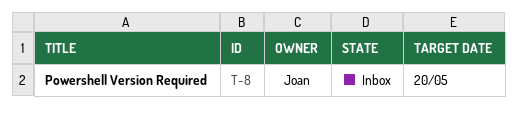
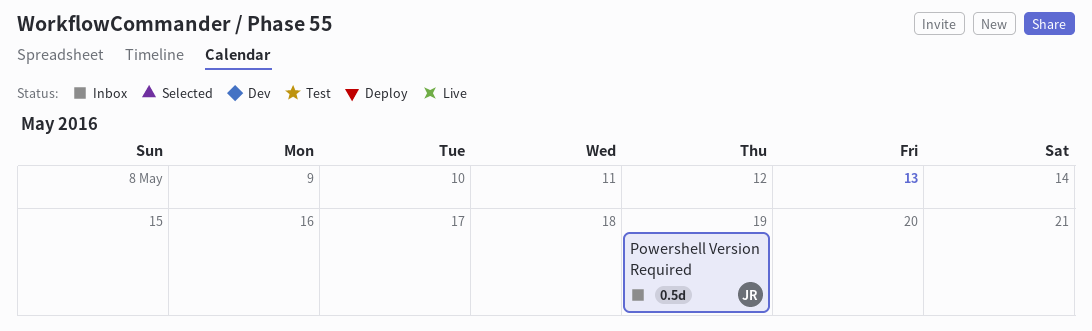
Powershell Version Required, due: May 20 -> May 19

